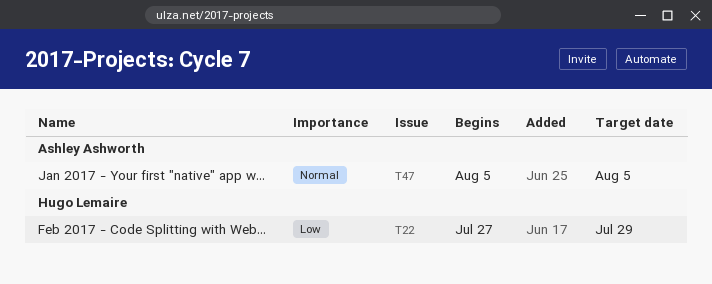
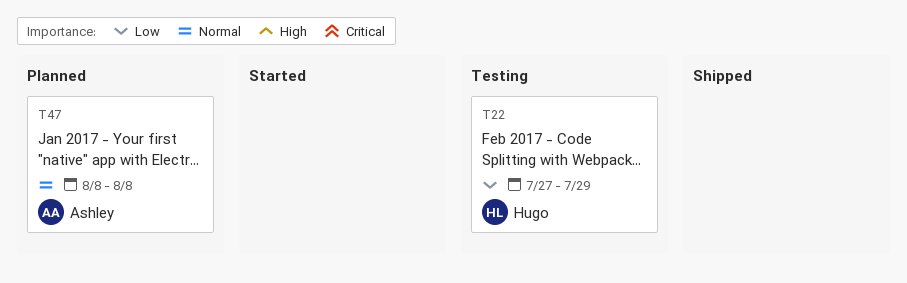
T47, start: Aug 5 -> Aug 8
T47, due: Aug 5 -> Aug 8

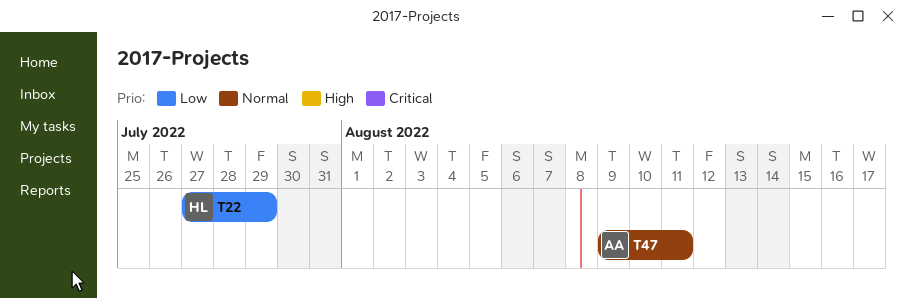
T47, start: Aug 8 -> Aug 9
T47, due: Aug 8 -> Aug 11

